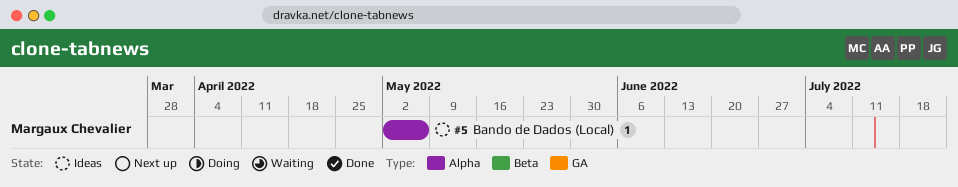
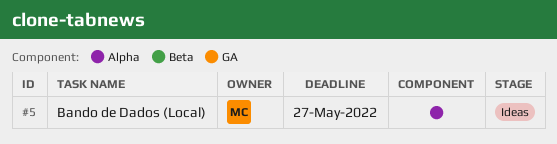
#5, due: May 6 -> May 27

